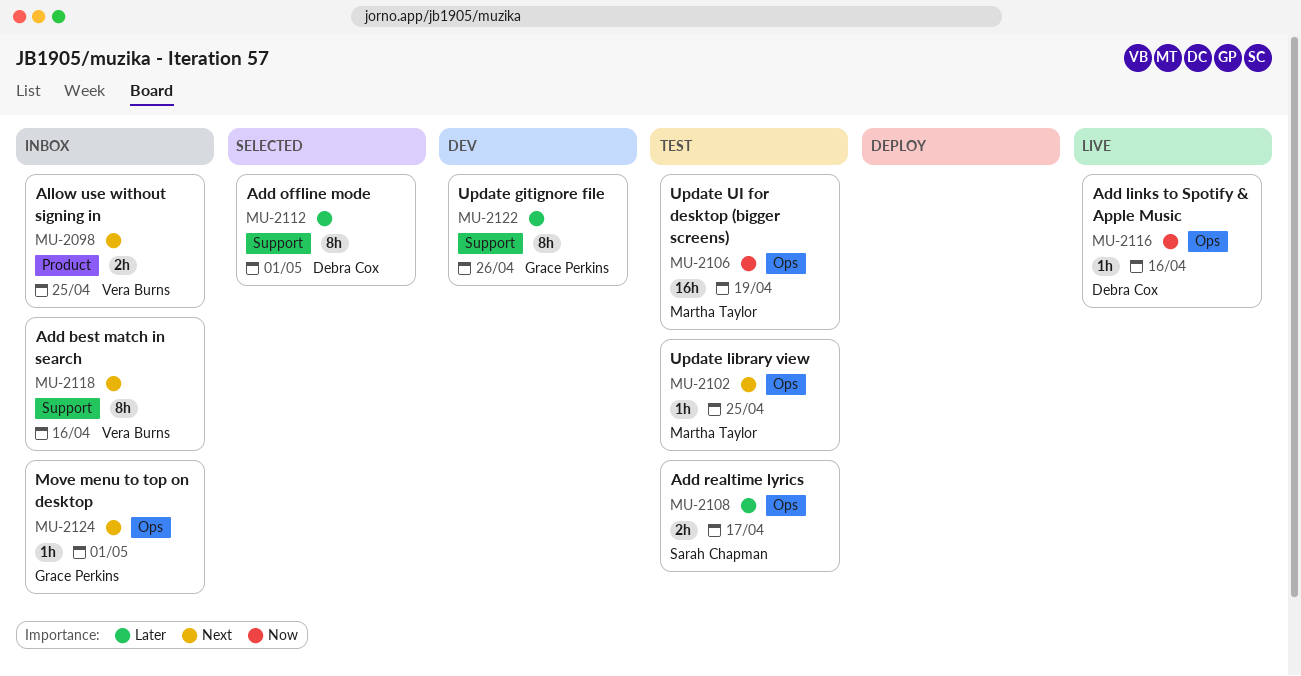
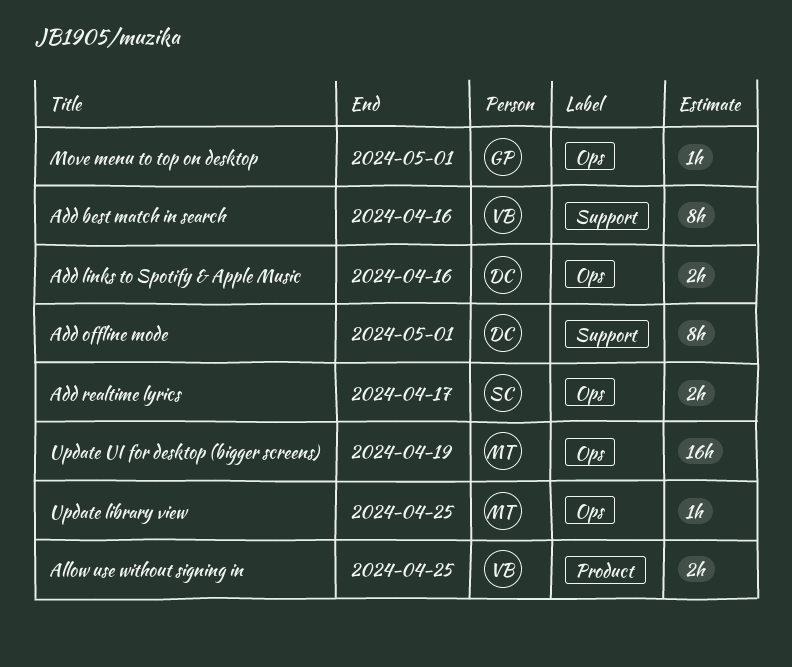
Add links to Spotify & Apple Music, estimate: 1h -> 2h
Update gitignore file: present -> none

